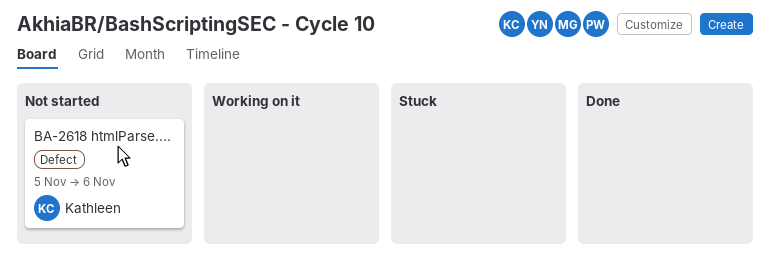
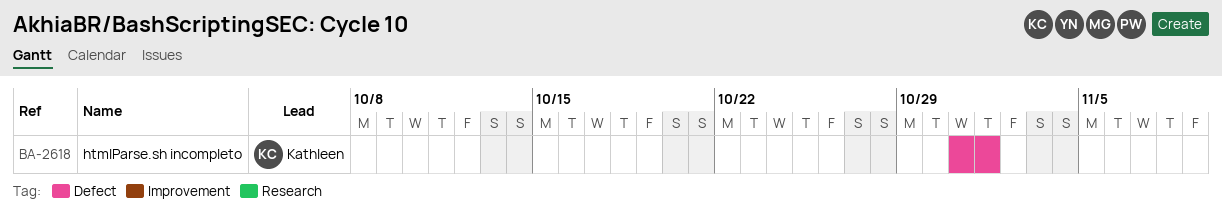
BA-2618, start: Nov 5 -> Oct 31
BA-2618, due: Nov 6 -> Nov 1

